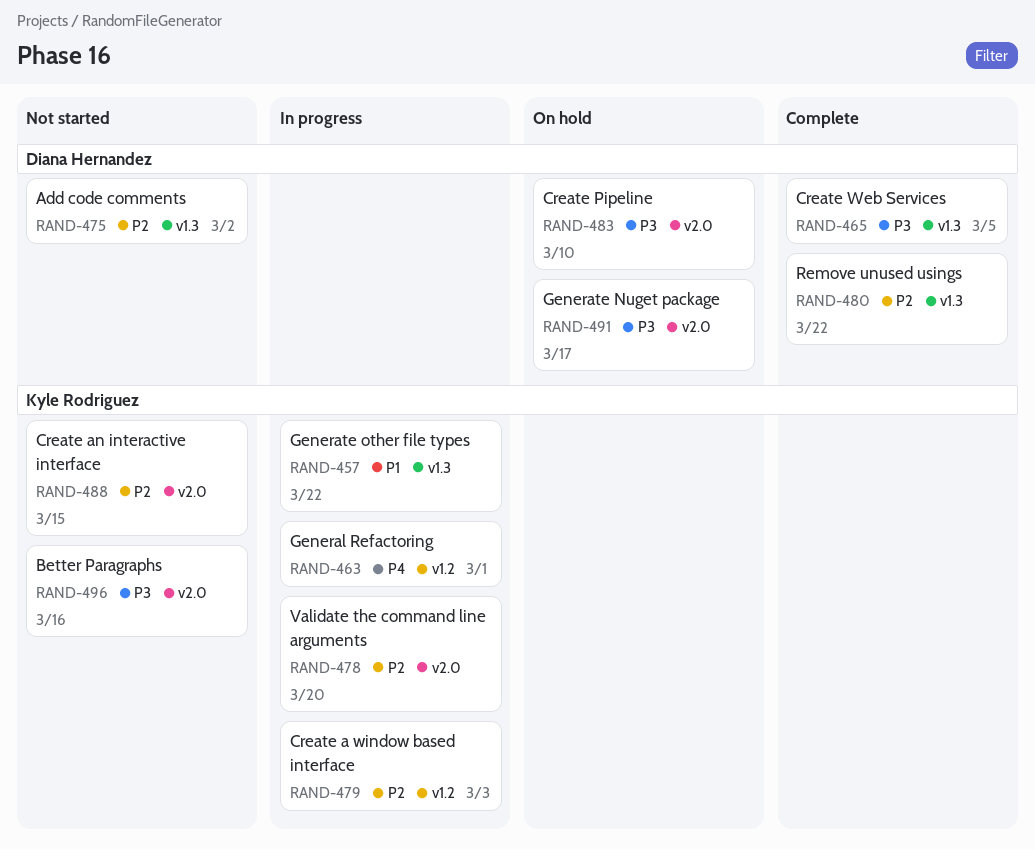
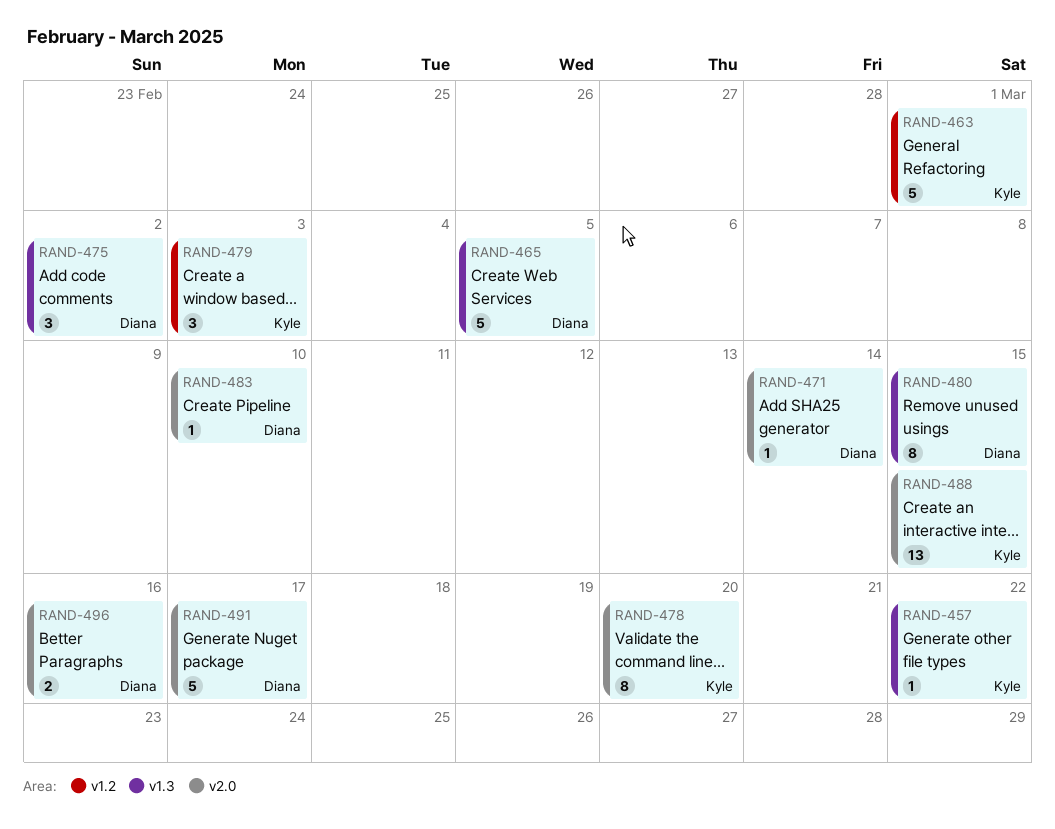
RAND-471: none -> present
RAND-480, due: Mar 22 -> Mar 15
RAND-496, owner: Kyle Rodriguez -> Diana Hernandez

